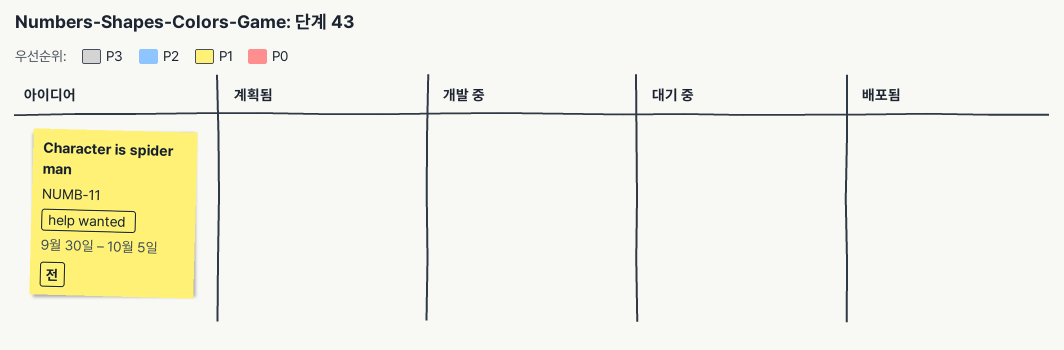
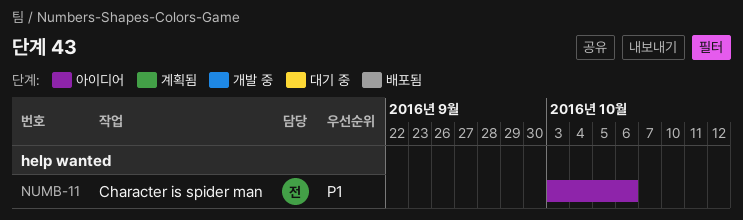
NUMB-11, start: Sep 30 -> Oct 3
NUMB-11, due: Oct 5 -> Oct 6

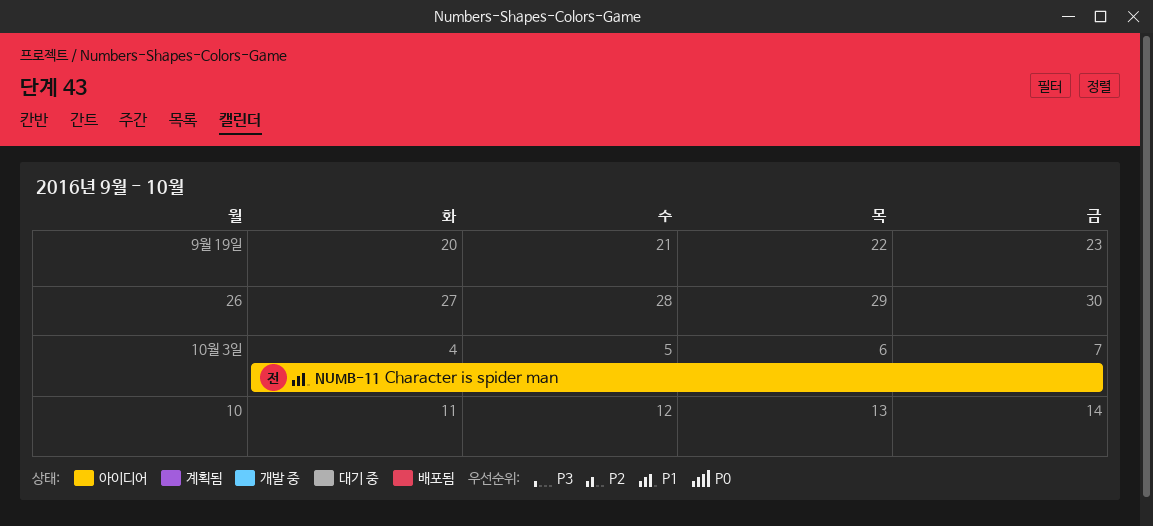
NUMB-11, start: Oct 3 -> Oct 4
NUMB-11, due: Oct 6 -> Oct 7

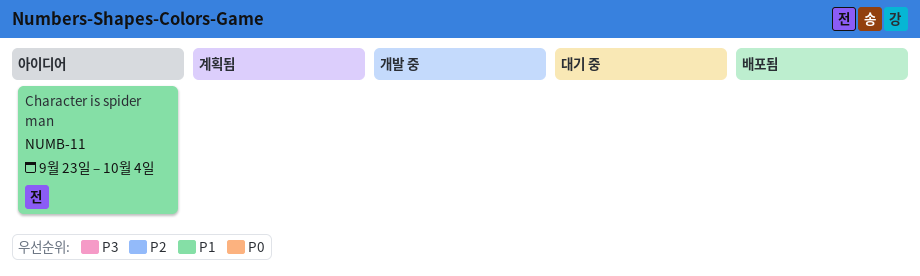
NUMB-11, start: Oct 4 -> Sep 23
NUMB-11, due: Oct 7 -> Oct 4

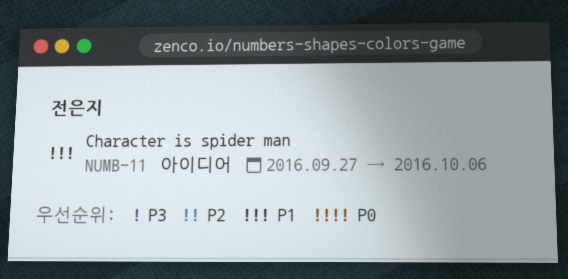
NUMB-11, start: Sep 23 -> Sep 27
NUMB-11, due: Oct 4 -> Oct 6

